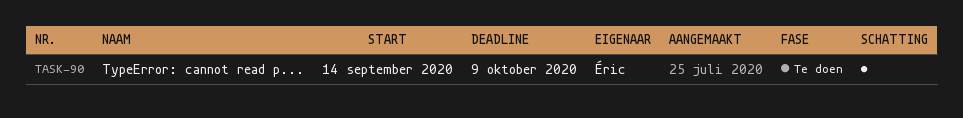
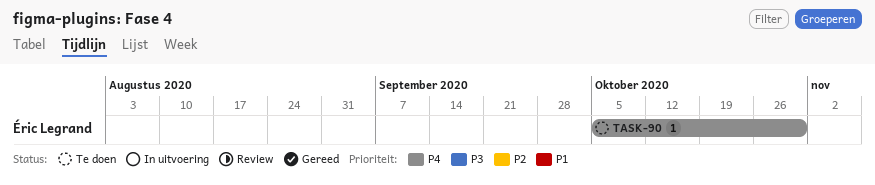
TASK-90, start: Sep 14 -> Oct 5
TASK-90, due: Oct 9 -> Oct 30

